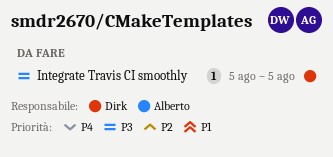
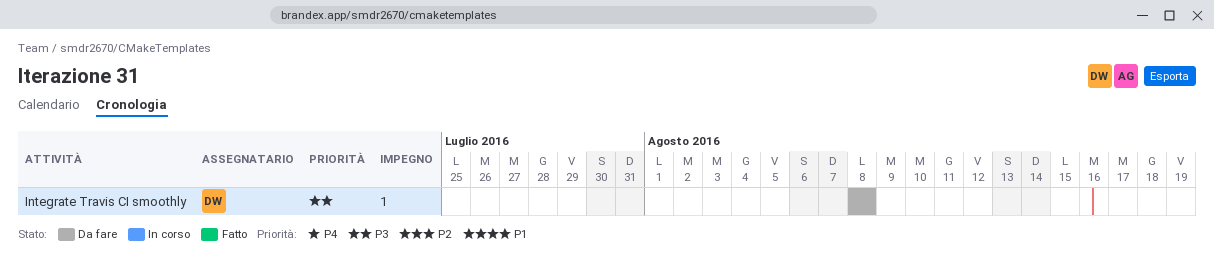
Integrate Travis CI smoothly, start: Aug 5 -> Aug 8
Integrate Travis CI smoothly, due: Aug 5 -> Aug 8

